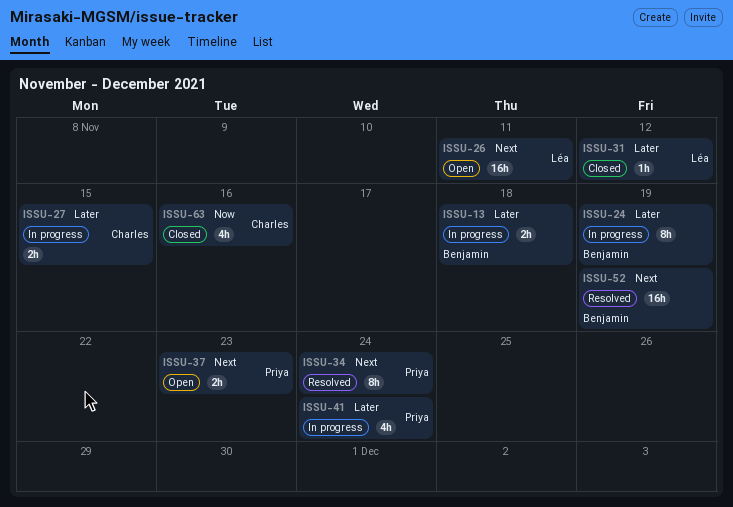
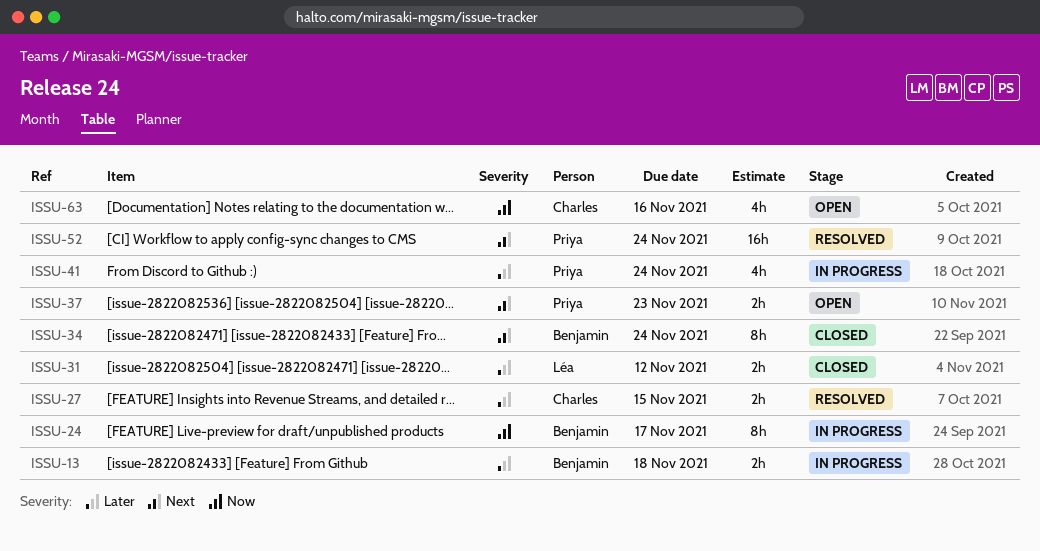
ISSU-24, priority: Later -> Now
ISSU-24, due: Nov 19 -> Nov 17
ISSU-26: present -> none
ISSU-27, status: In progress -> Resolved
ISSU-31, estimate: 1h -> 2h
ISSU-34, status: Resolved -> Closed
ISSU-34, owner: Priya -> Benjamin
ISSU-52, owner: Benjamin -> Priya
ISSU-52, due: Nov 19 -> Nov 24
ISSU-63, status: Closed -> Open

